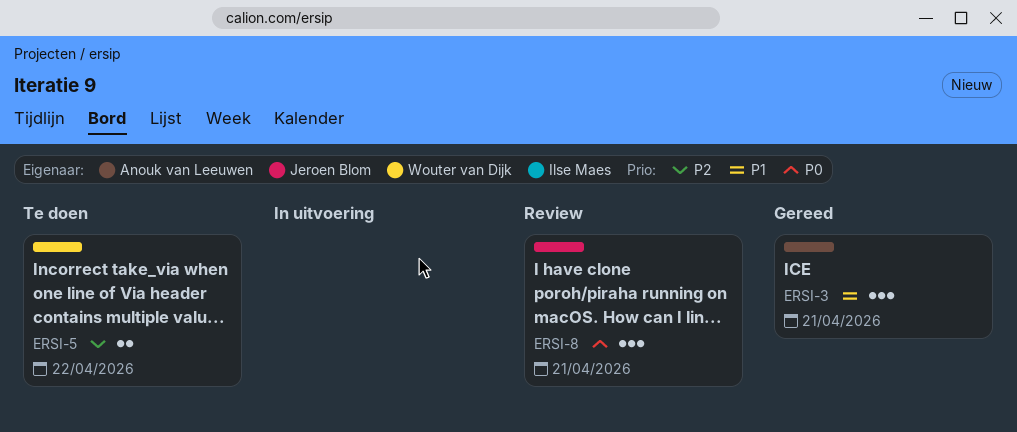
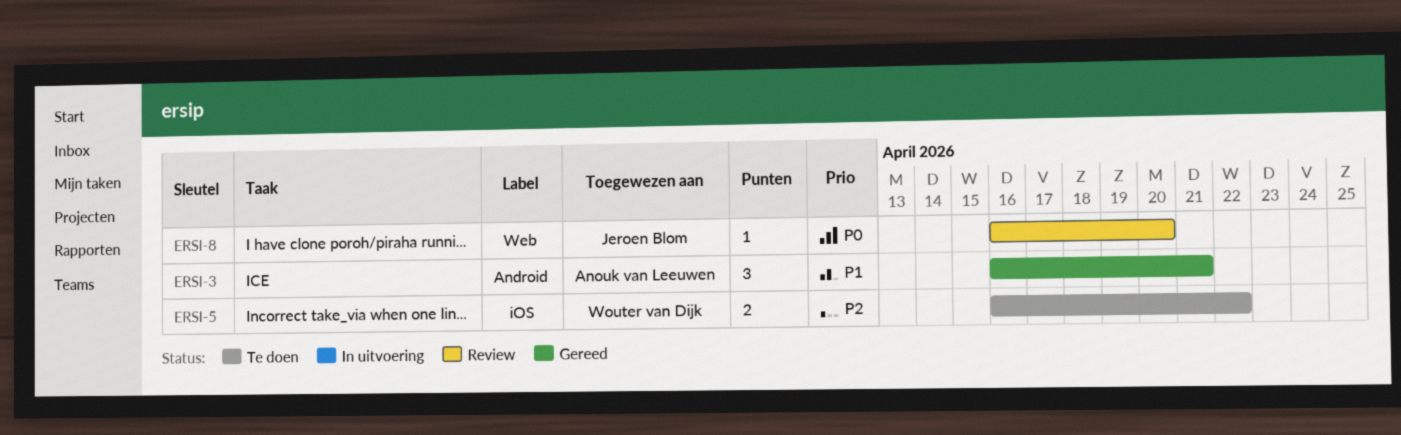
ERSI-8, estimate: 3 -> 1
ERSI-8, due: Apr 21 -> Apr 20

